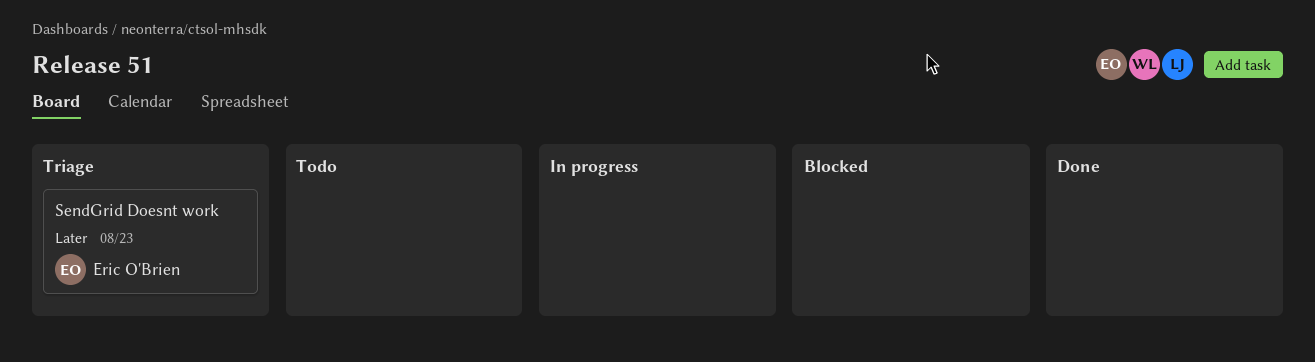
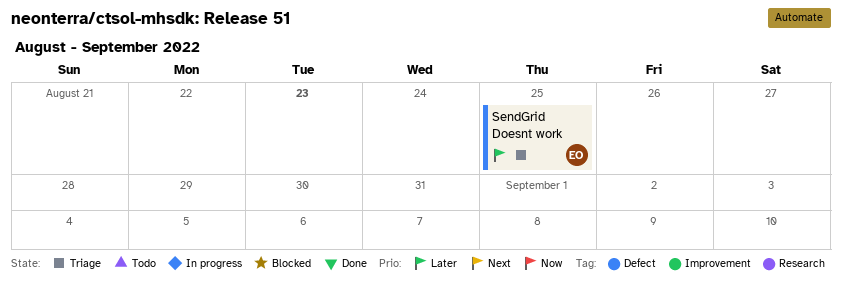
SendGrid Doesnt work, due: Aug 23 -> Aug 25

